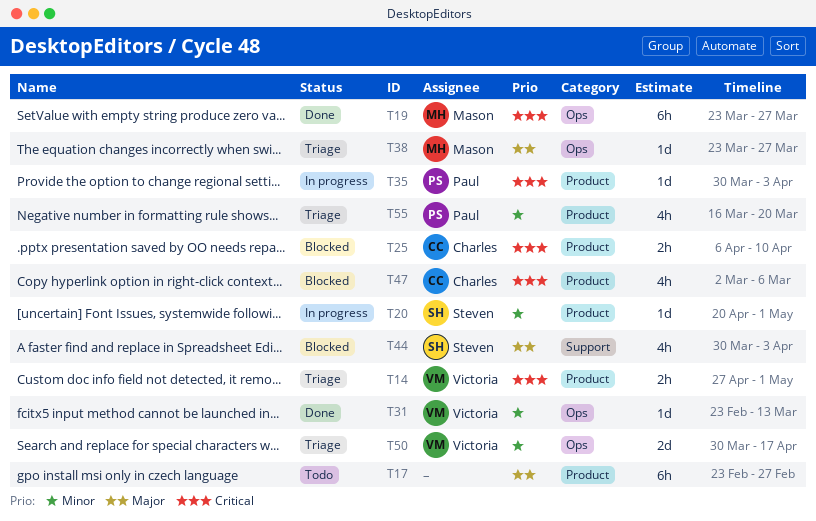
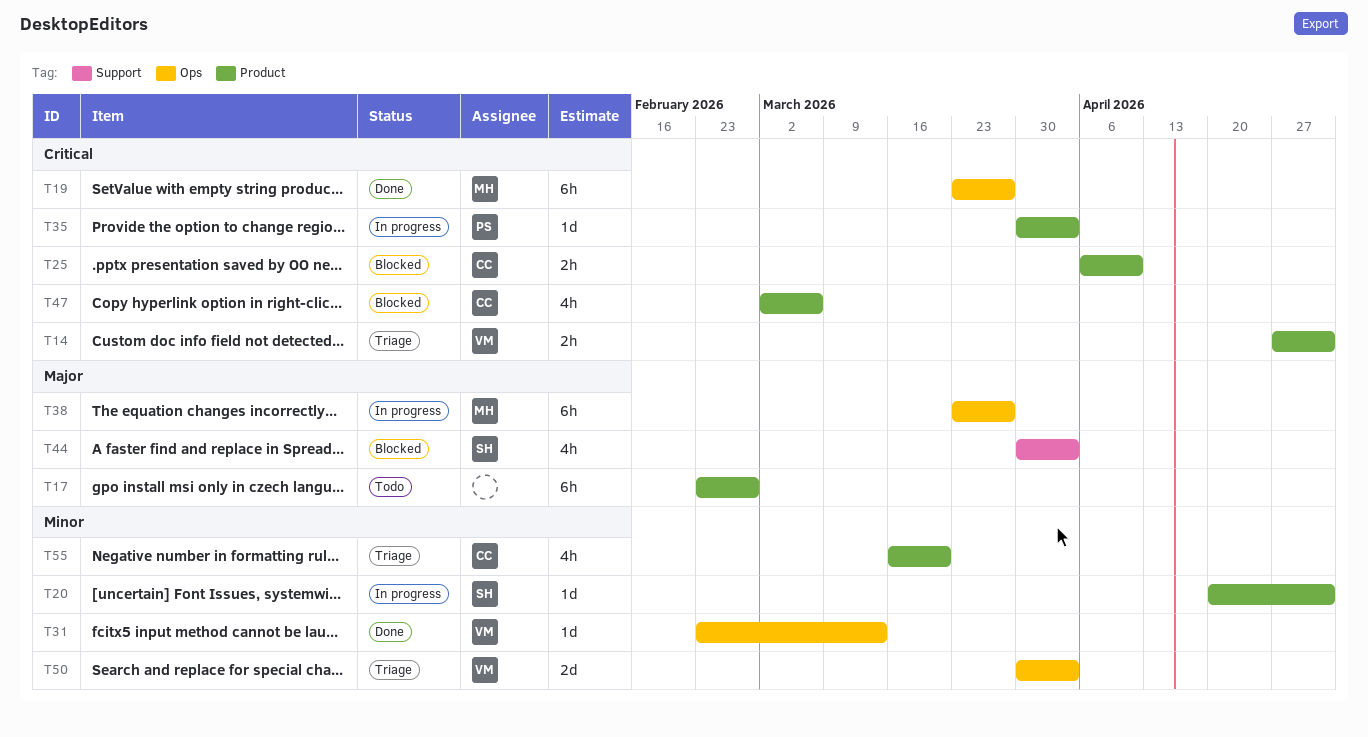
T38, status: Triage -> In progress
T38, estimate: 1d -> 6h
T50, due: Apr 17 -> Apr 3
T55, owner: Paul -> Charles

